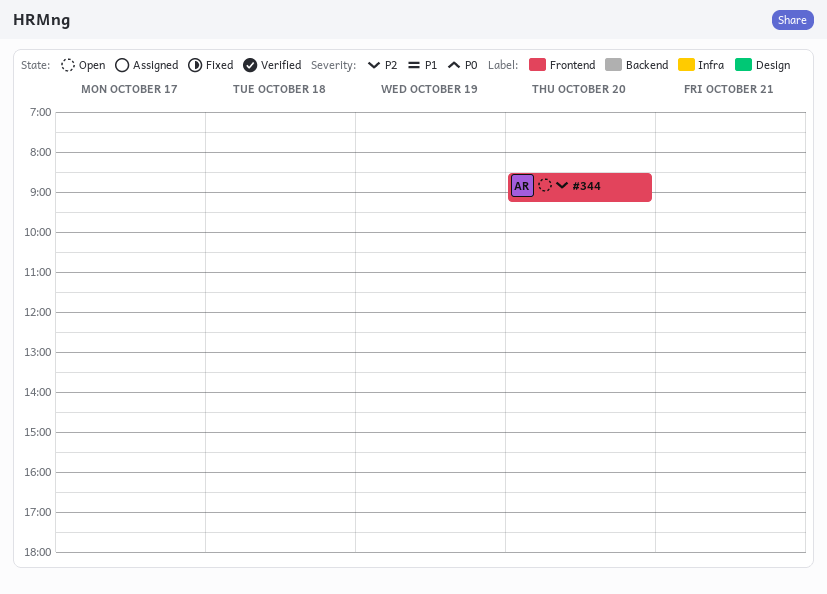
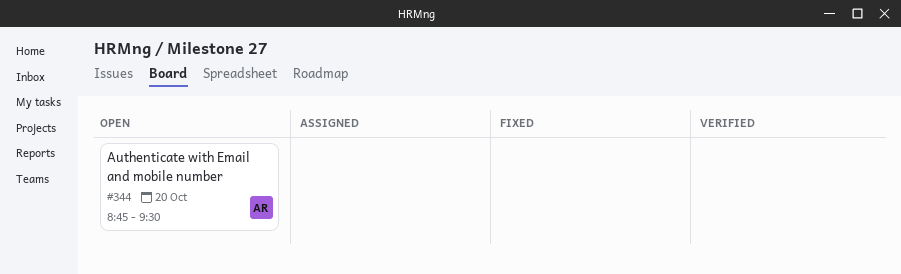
#344, begins: 08:30 -> 08:45
#344, ends: 09:15 -> 09:30

